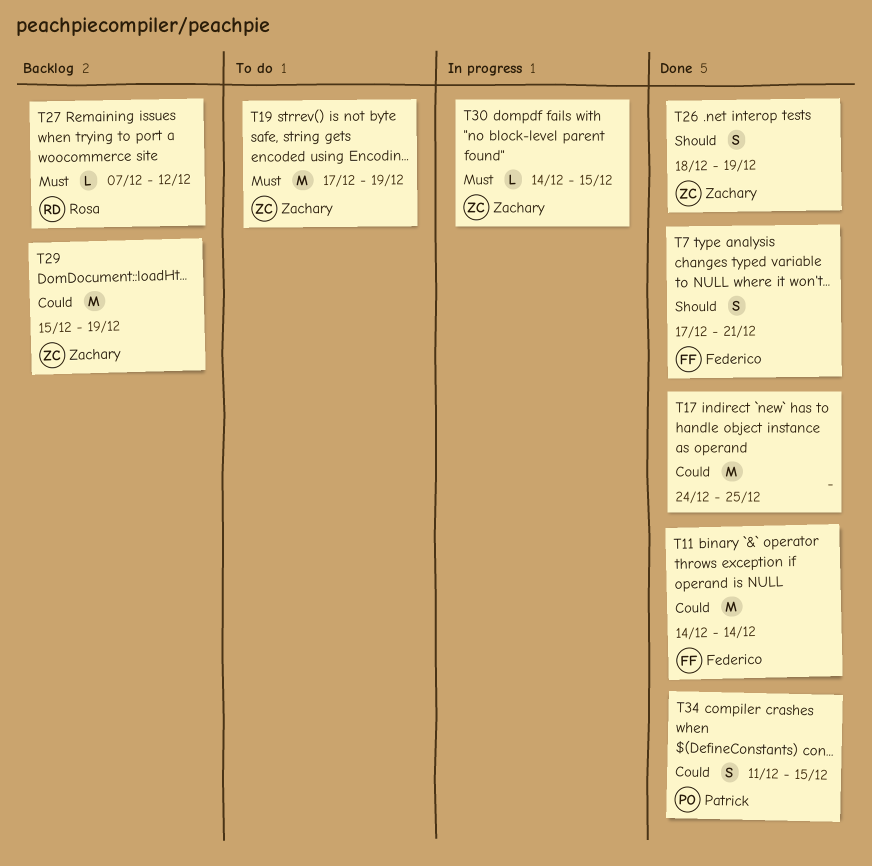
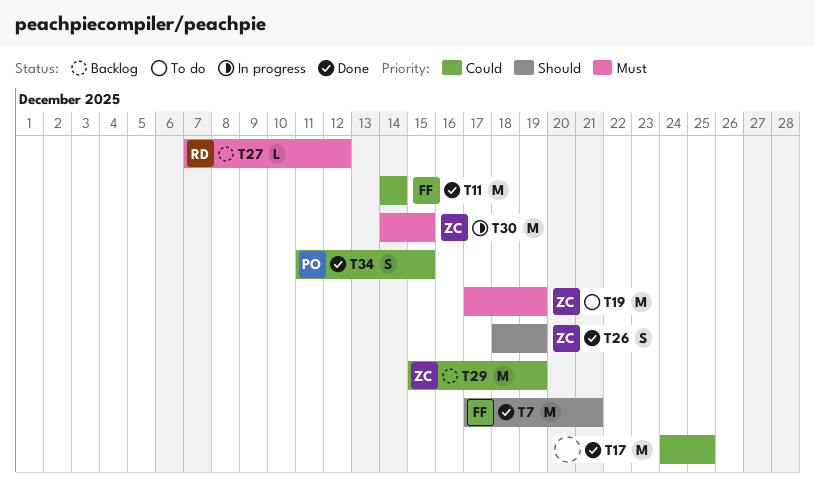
T7, estimate: S -> M
T30, estimate: L -> M

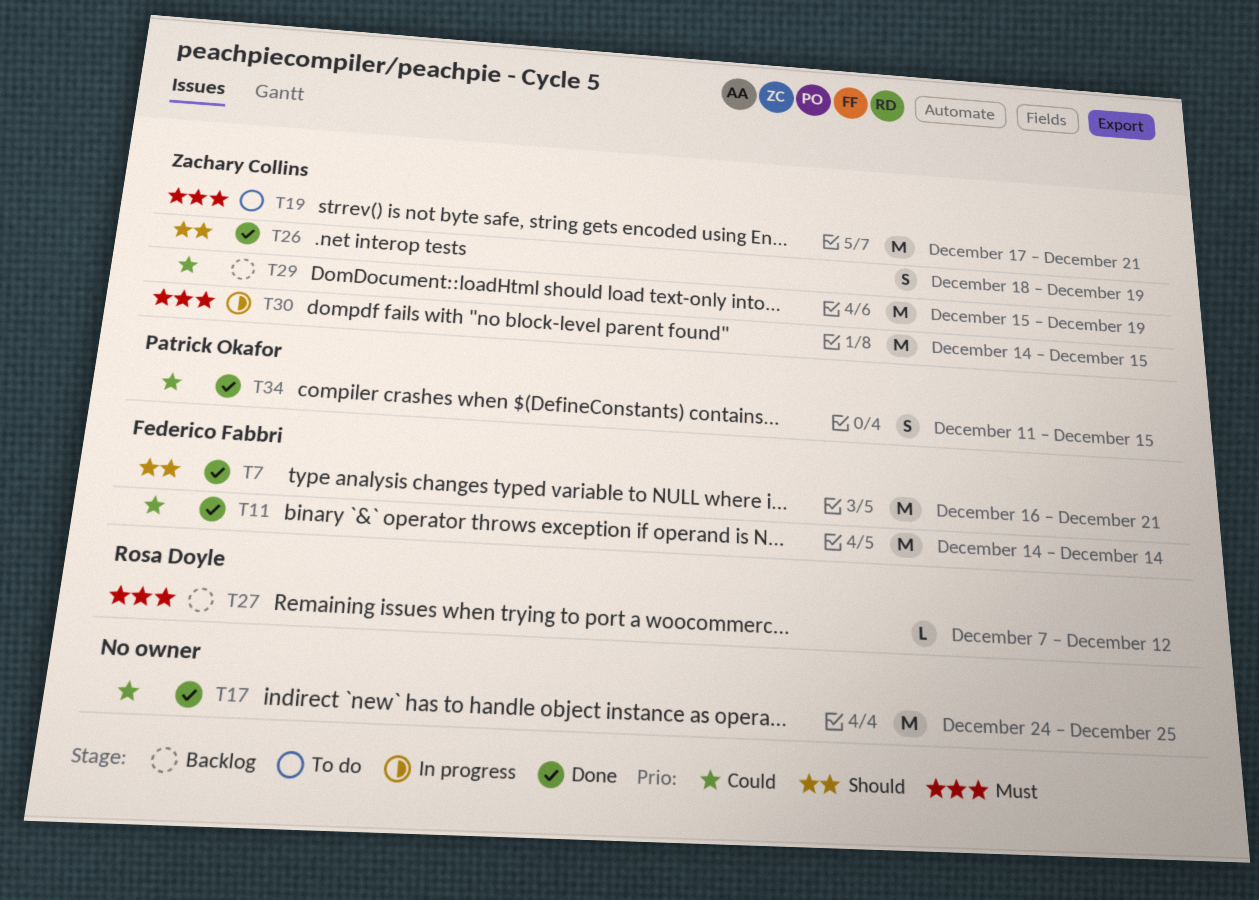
T7, start: Dec 17 -> Dec 16
T19, due: Dec 19 -> Dec 21

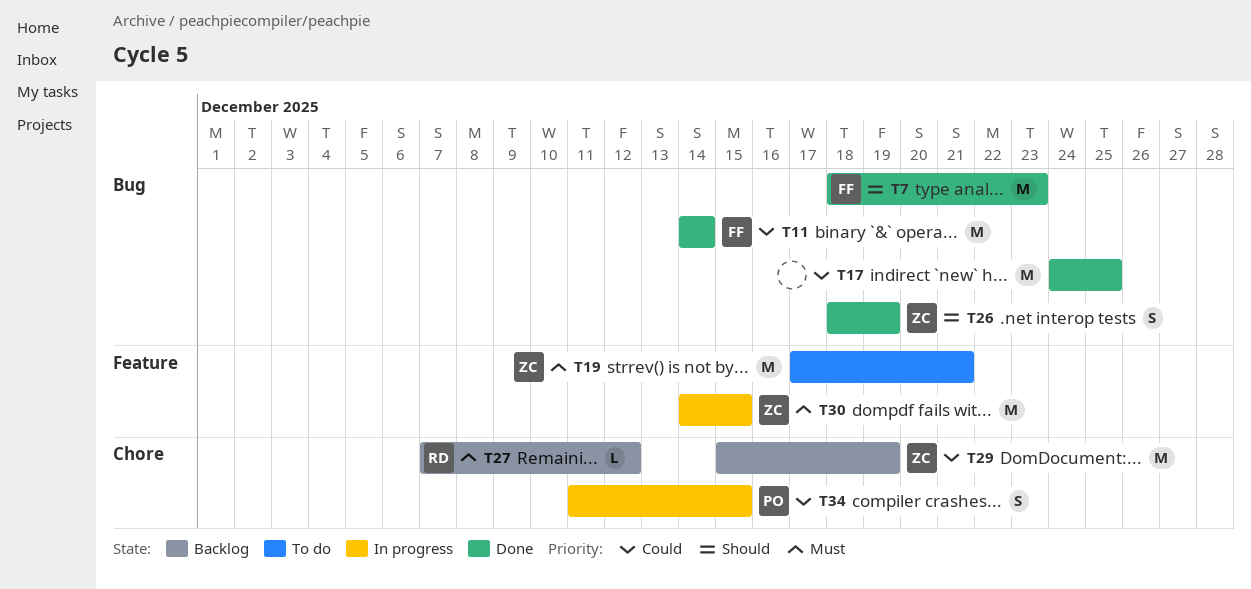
T7, start: Dec 16 -> Dec 18
T7, due: Dec 21 -> Dec 23
T34, status: Done -> In progress

